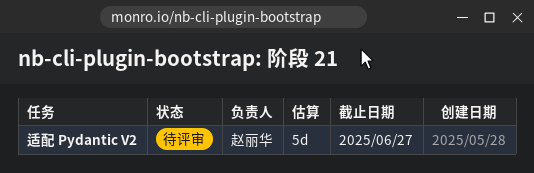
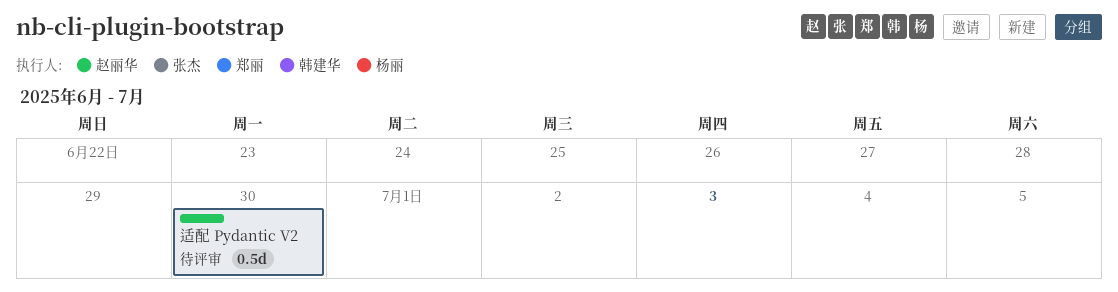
适配 Pydantic V2, estimate: 5d -> 0.5d
适配 Pydantic V2, due: Jun 27 -> Jun 30

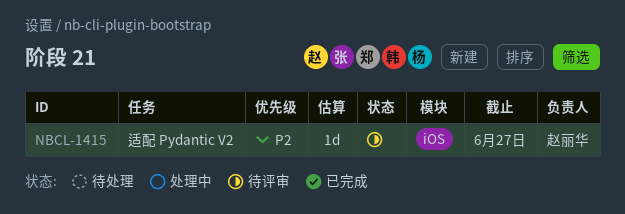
适配 Pydantic V2, estimate: 0.5d -> 1d
适配 Pydantic V2, due: Jun 30 -> Jun 27

